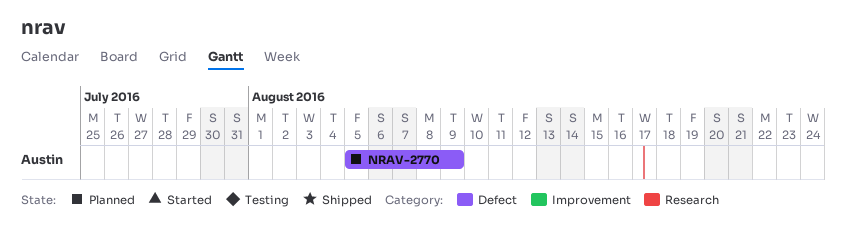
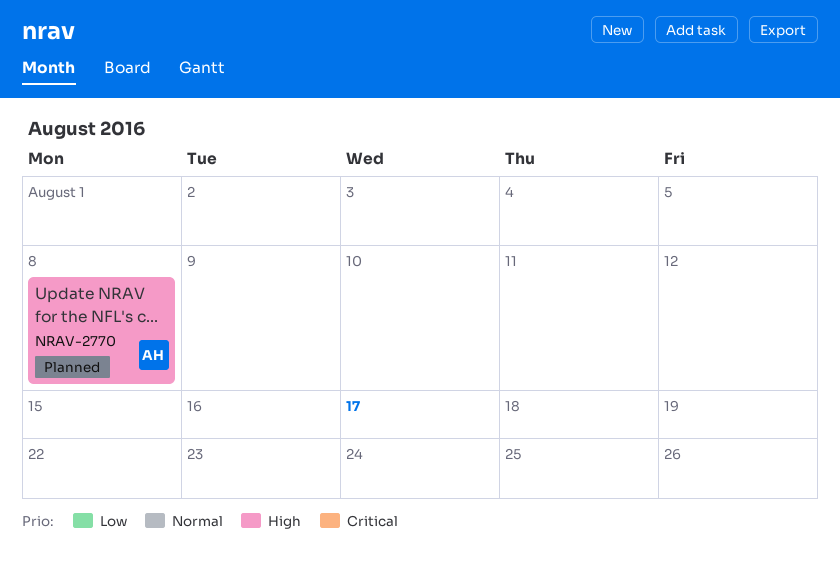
NRAV-2770, due: Aug 9 -> Aug 8

